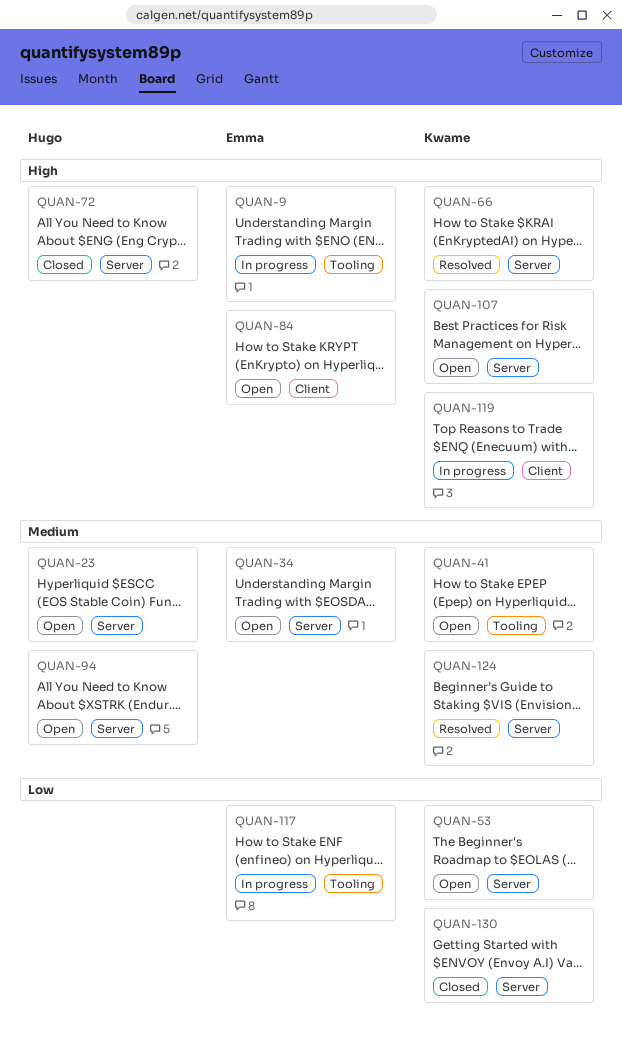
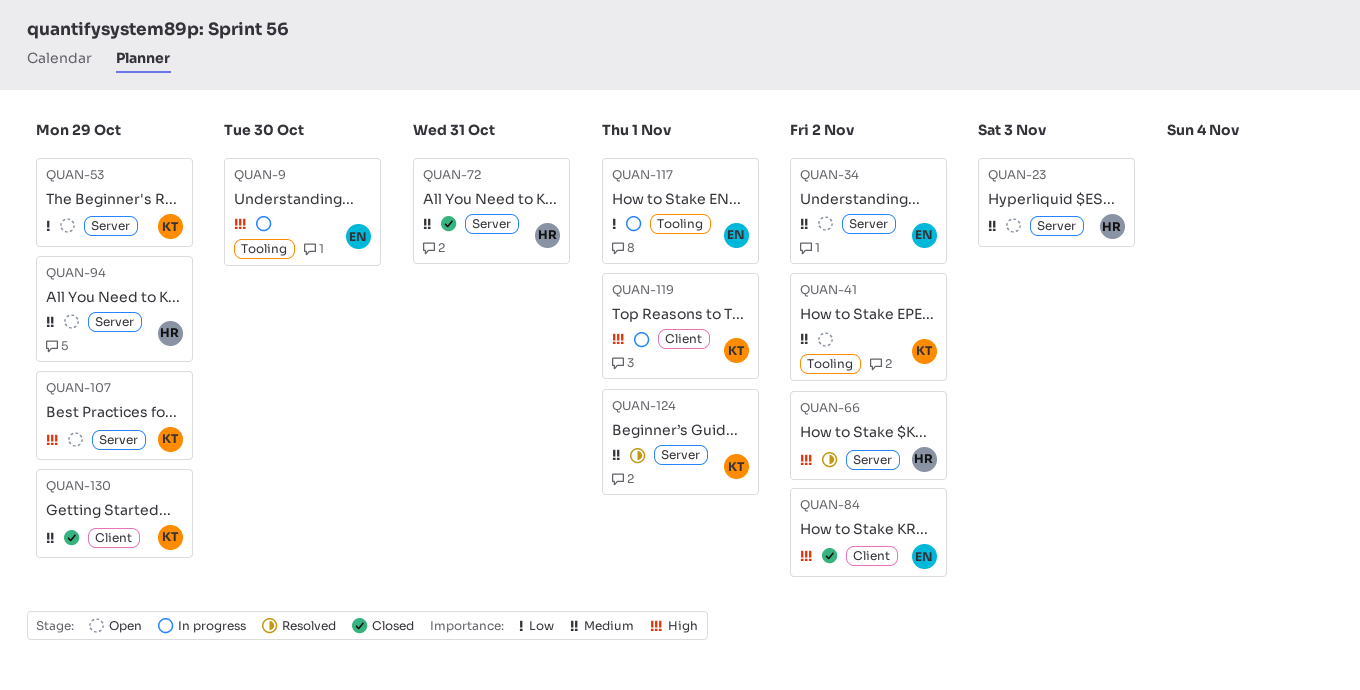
QUAN-66, owner: Kwame -> Hugo
QUAN-72, priority: High -> Medium
QUAN-84, status: Open -> Closed
QUAN-130, priority: Low -> Medium
QUAN-130, label: Server -> Client

